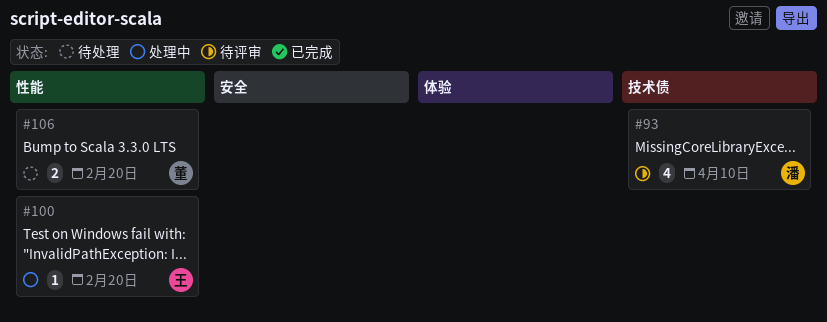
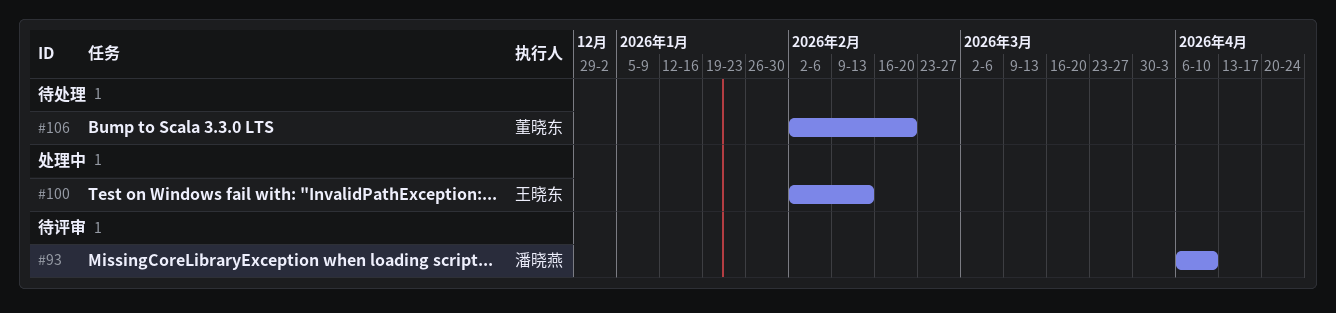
#100, due: Feb 20 -> Feb 13

